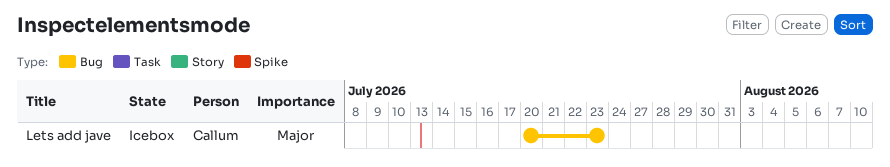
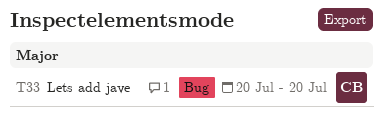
Lets add jave, due: Jul 23 -> Jul 20

